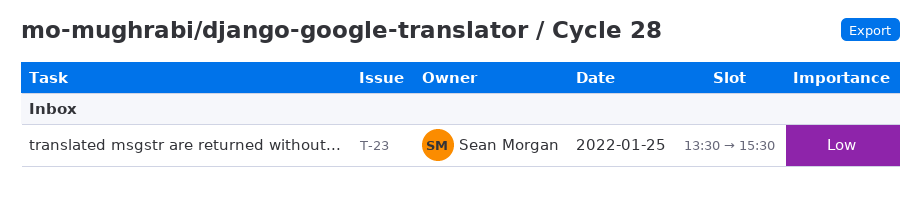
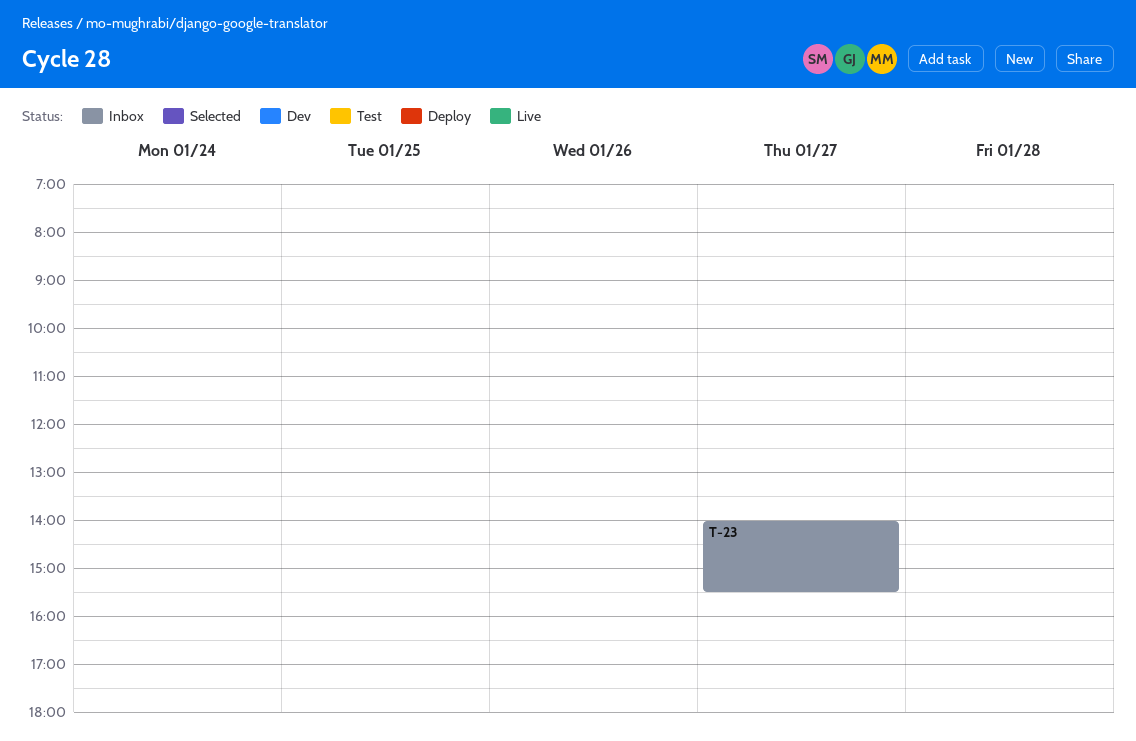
T-23, day: Jan 25 -> Jan 27
T-23, begins: 13:30 -> 14:00

